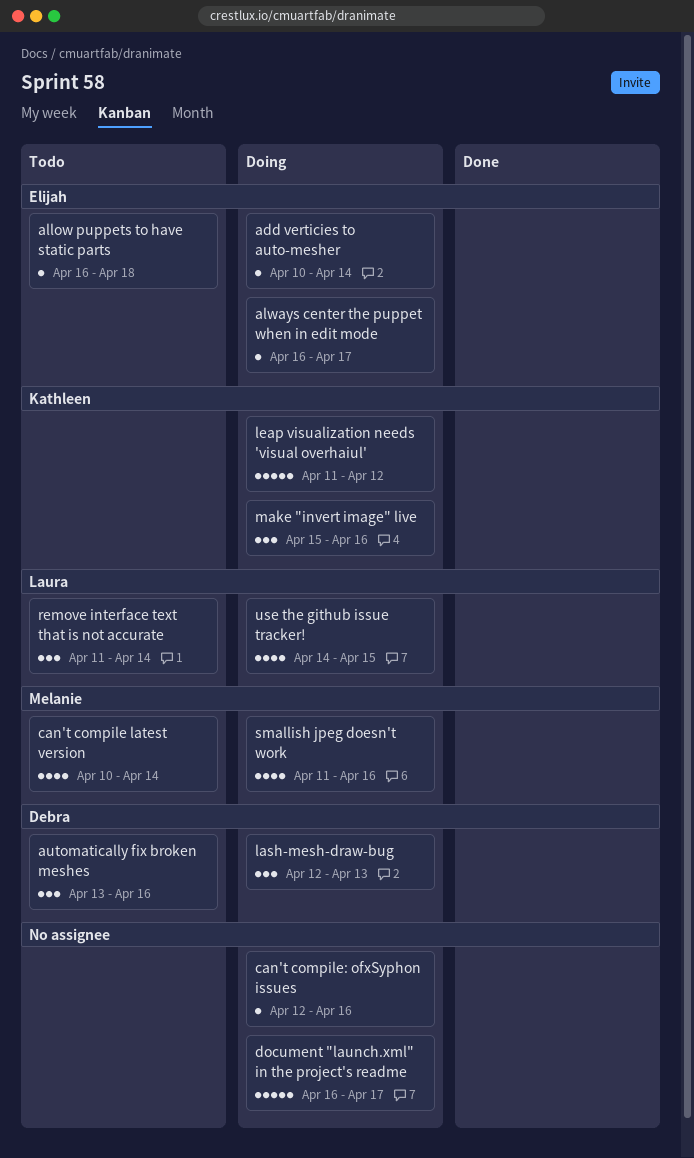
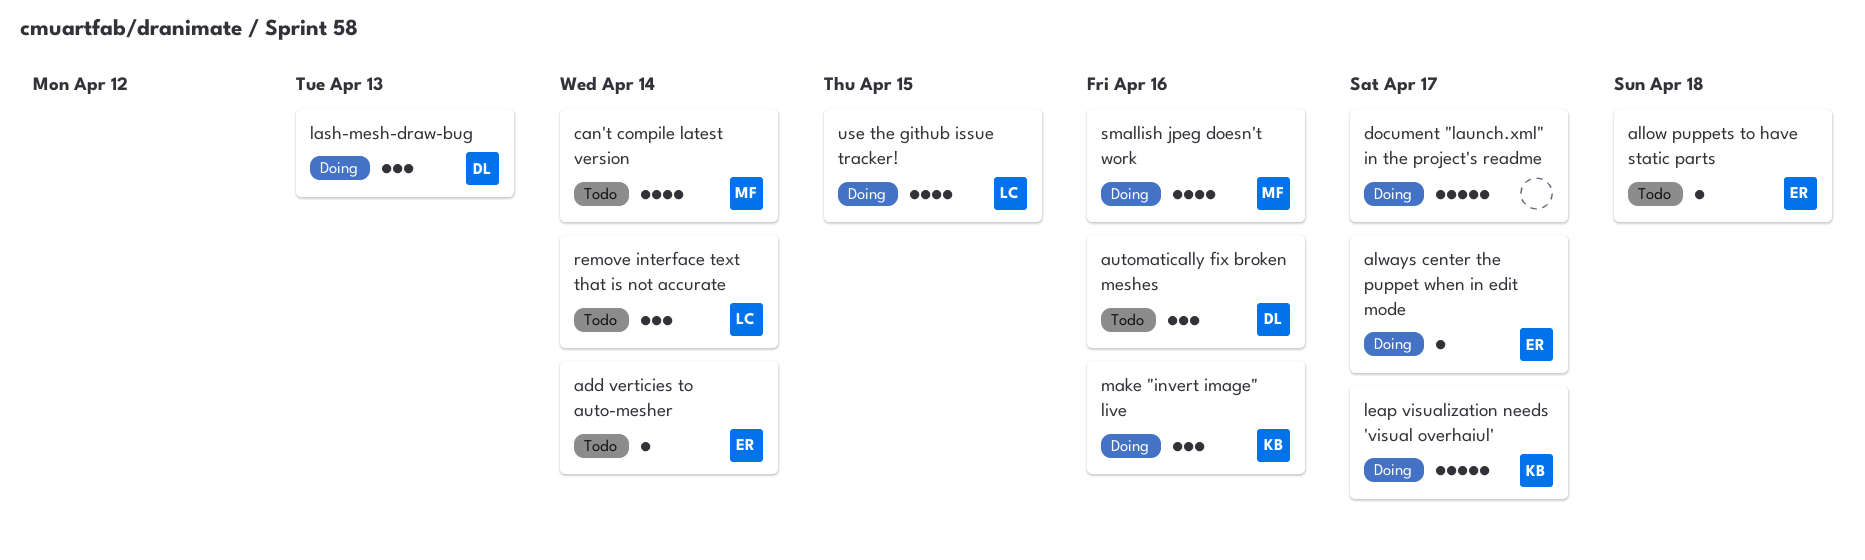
add verticies to auto-mesher, status: Doing -> Todo
can't compile: ofxSyphon issues: present -> none
leap visualization needs 'visual overhaiul', due: Apr 12 -> Apr 17

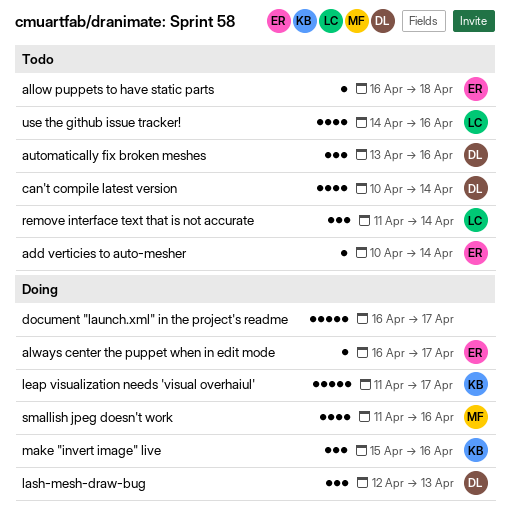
can't compile latest version, owner: MF -> DL
use the github issue tracker!, status: Doing -> Todo
use the github issue tracker!, due: Apr 15 -> Apr 16

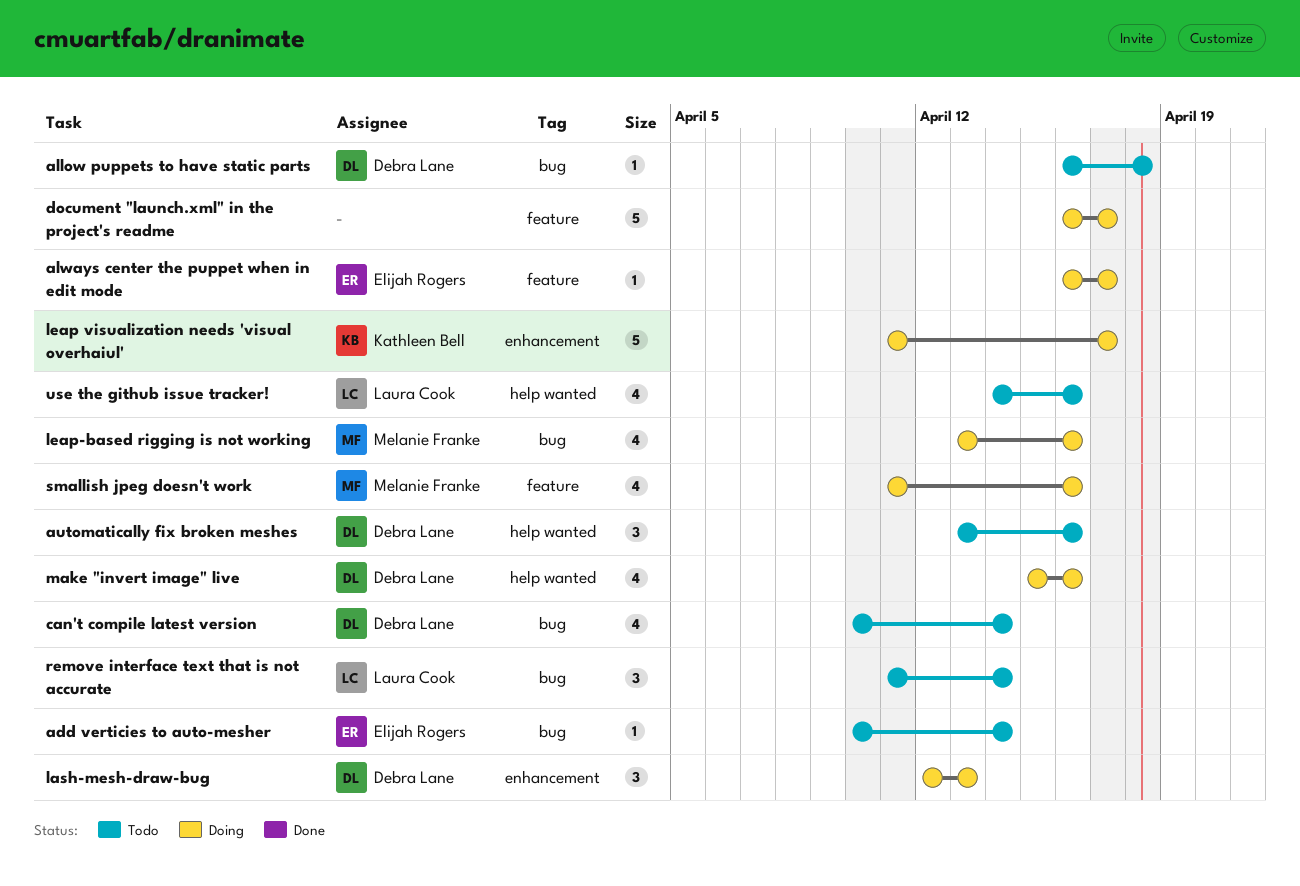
allow puppets to have static parts, owner: Elijah Rogers -> Debra Lane
leap-based rigging is not working: none -> present
make "invert image" live, owner: Kathleen Bell -> Debra Lane
make "invert image" live, estimate: 3 -> 4

